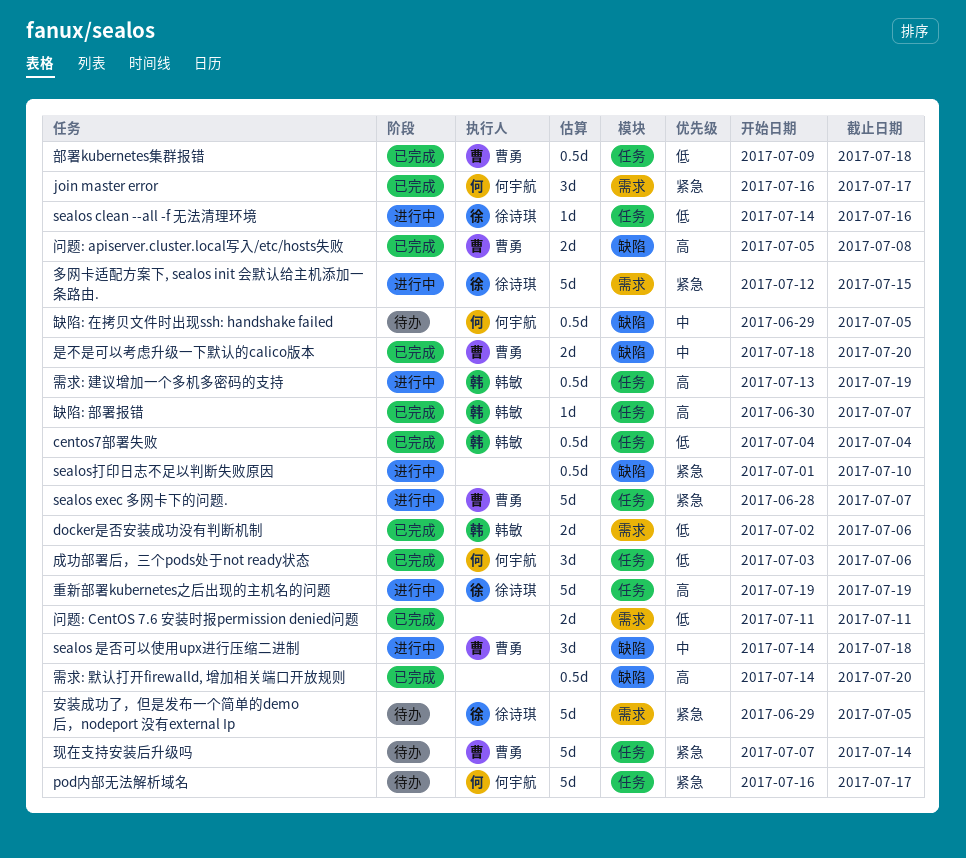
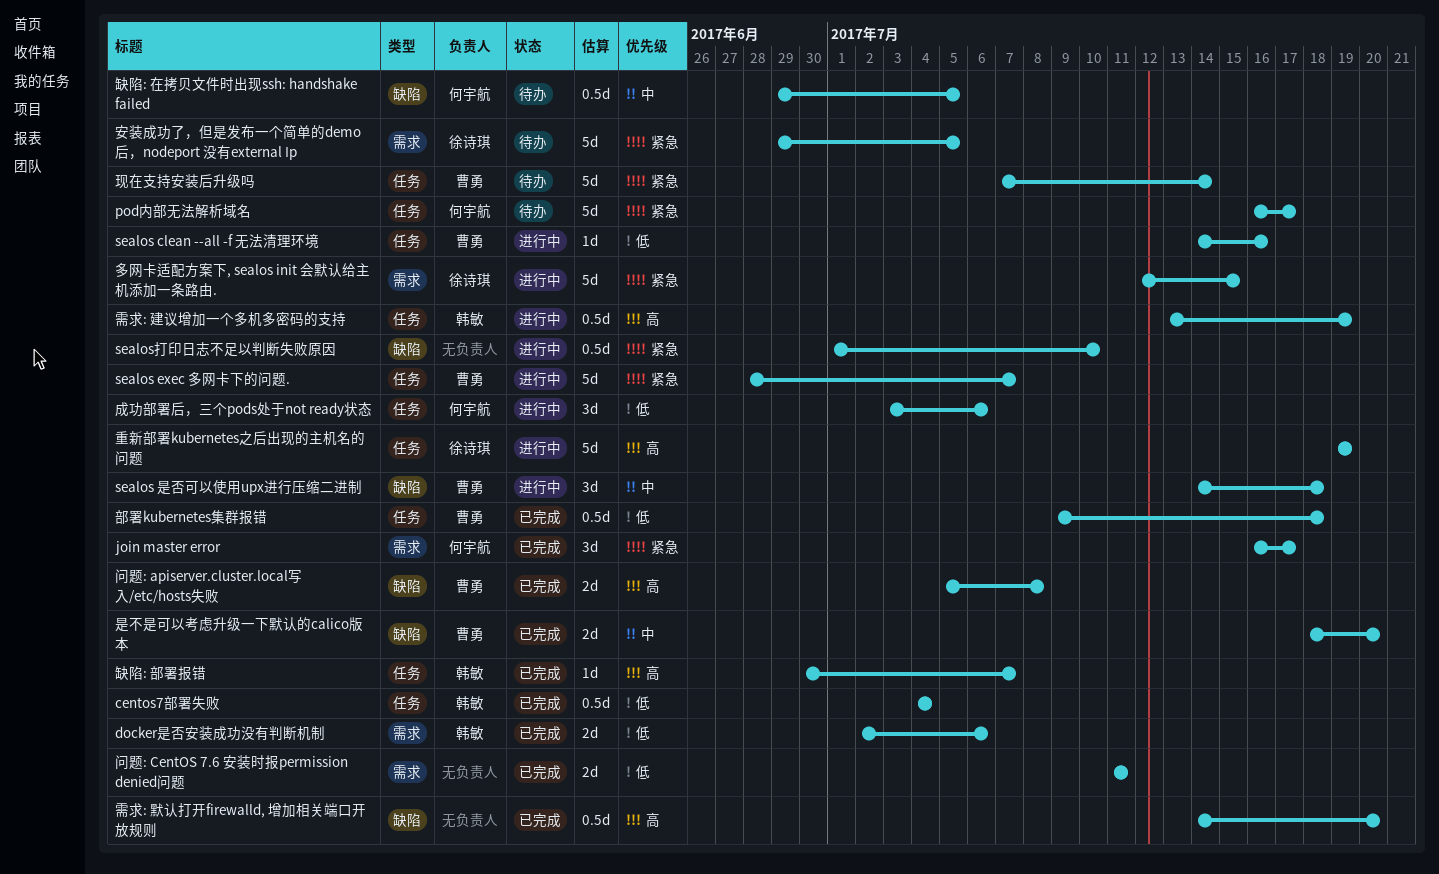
sealos clean --all -f 无法清理环境, owner: 徐诗琪 -> 曹勇
成功部署后，三个pods处于not ready状态, status: 已完成 -> 进行中

